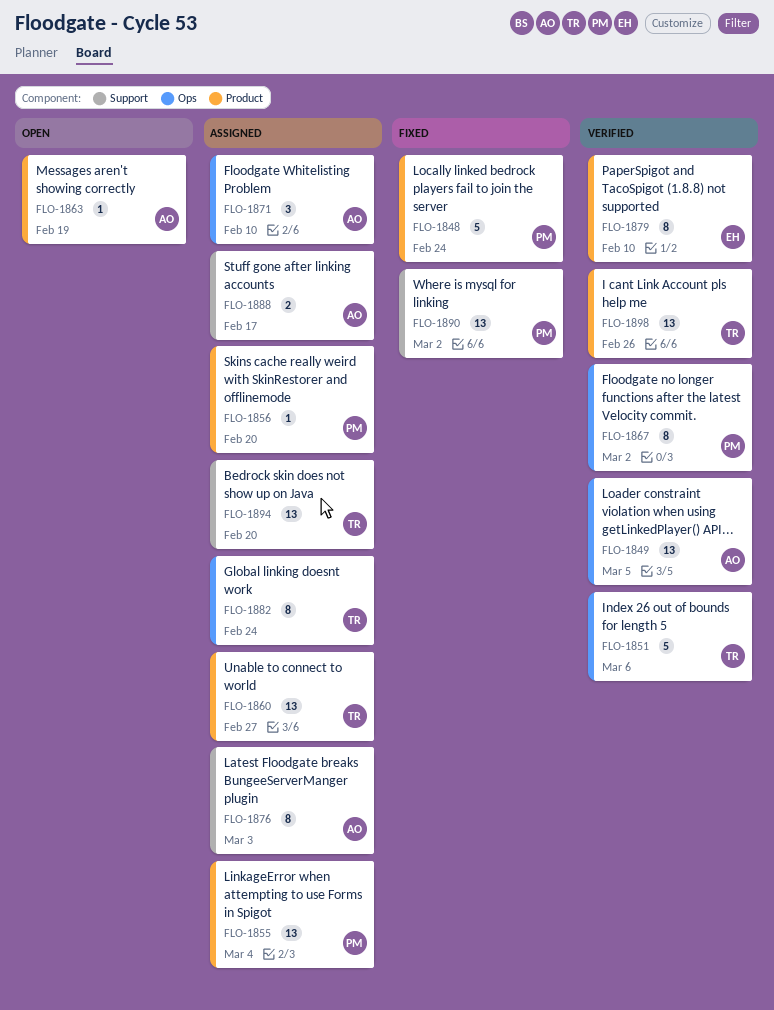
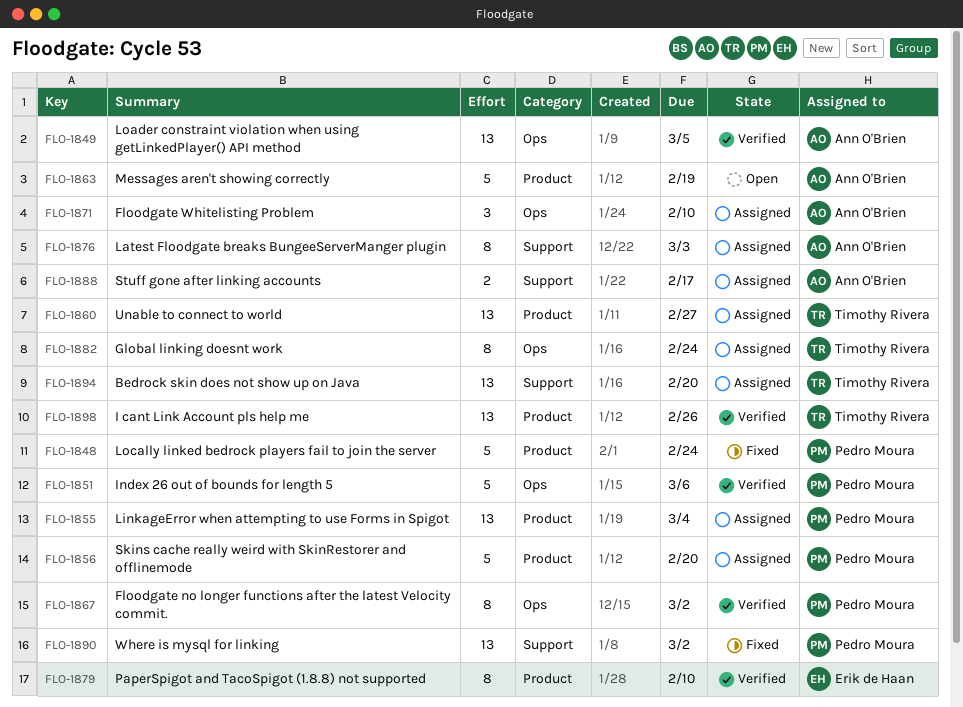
FLO-1851, owner: Timothy Rivera -> Pedro Moura
FLO-1856, estimate: 1 -> 5
FLO-1863, estimate: 1 -> 5

